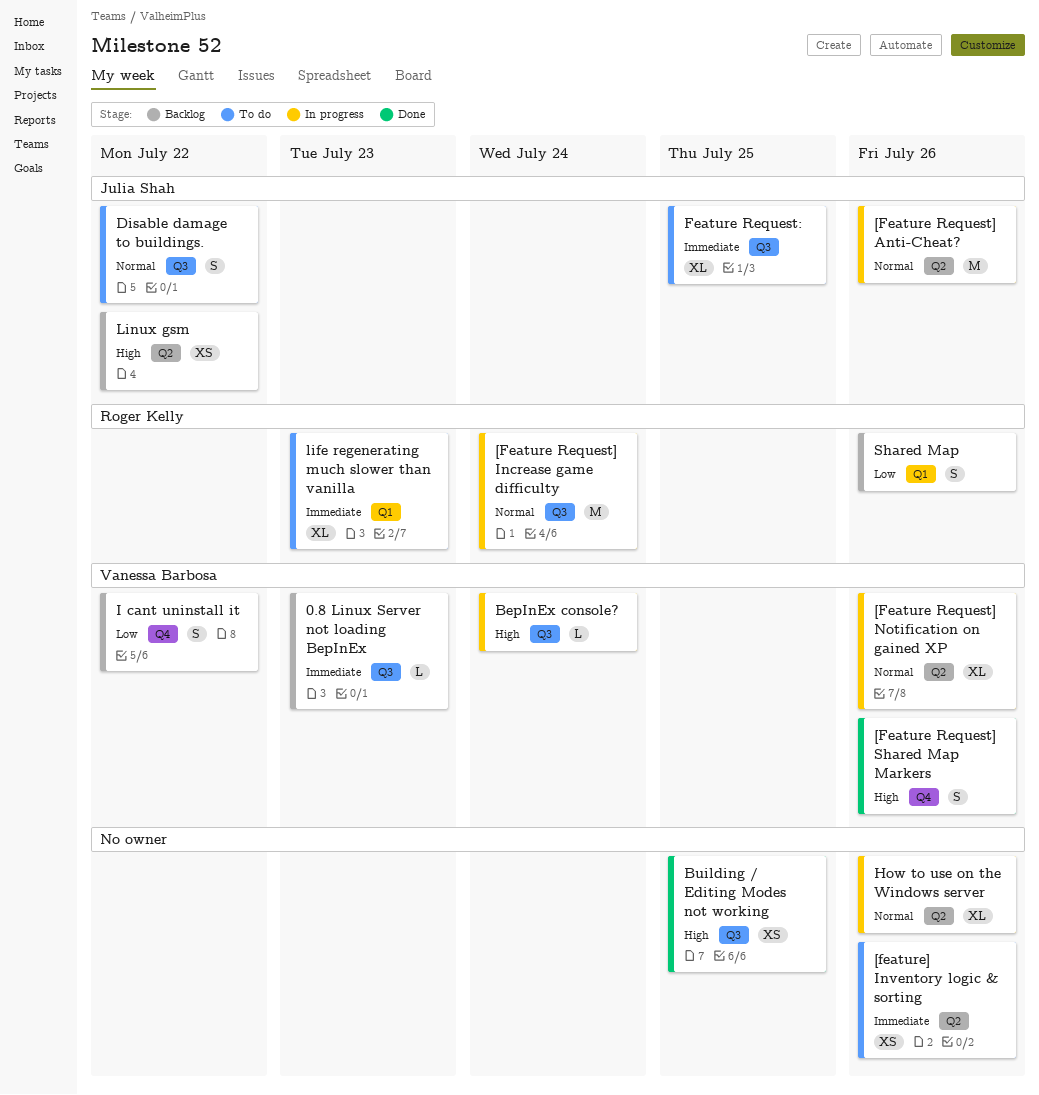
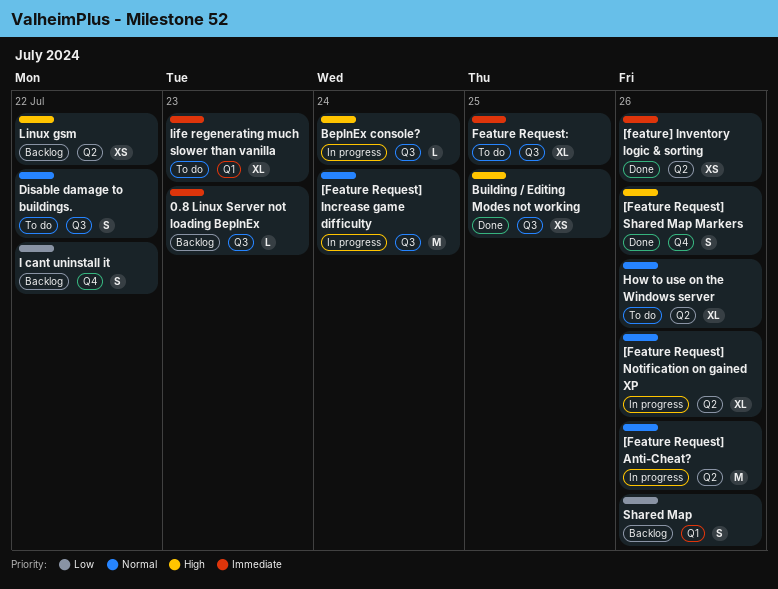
[feature] Inventory logic & sorting, status: To do -> Done
How to use on the Windows server, status: In progress -> To do

